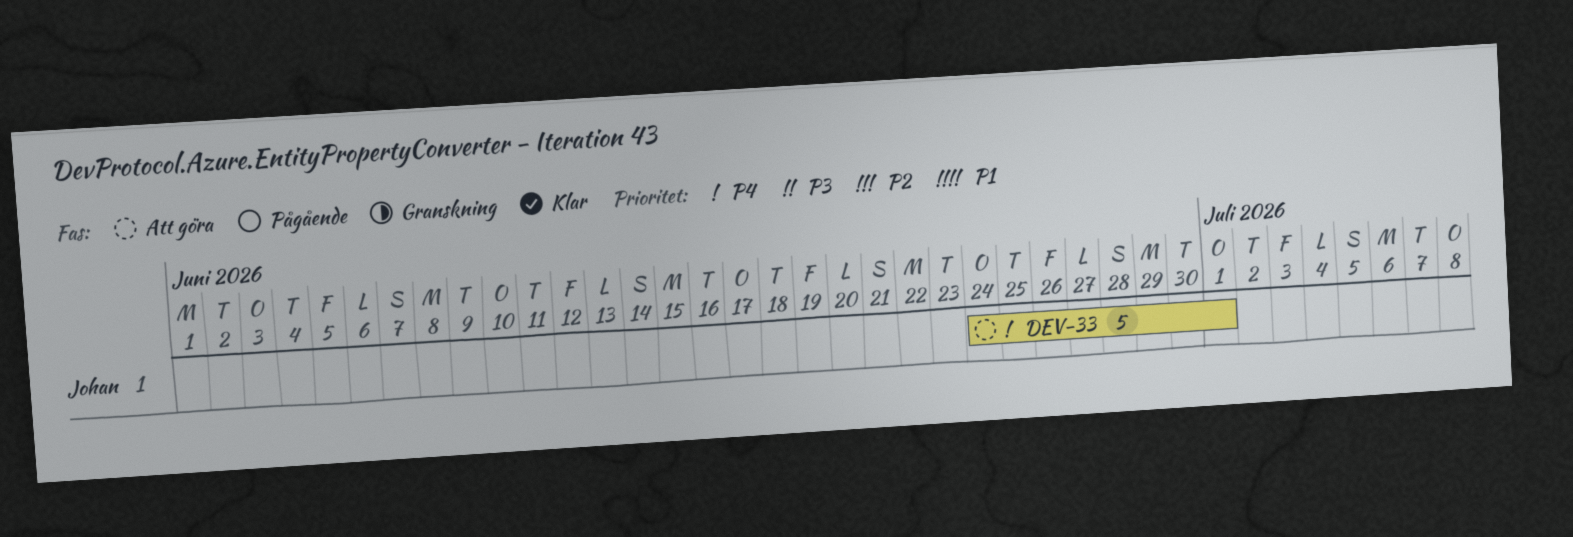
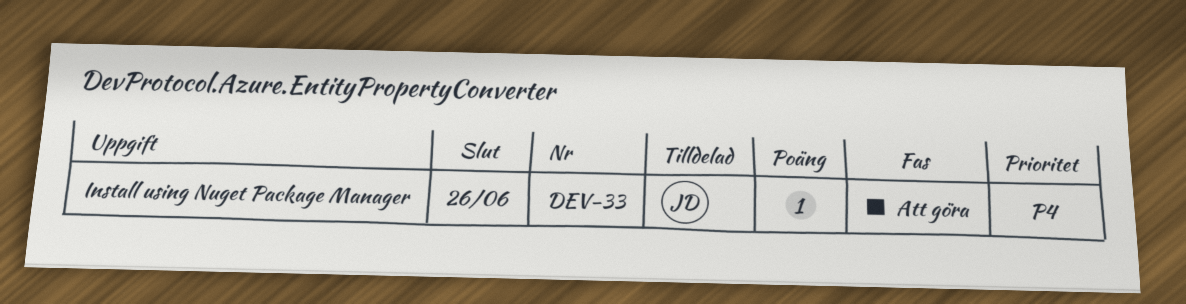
DEV-33, estimate: 5 -> 1
DEV-33, due: Jul 1 -> Jun 26

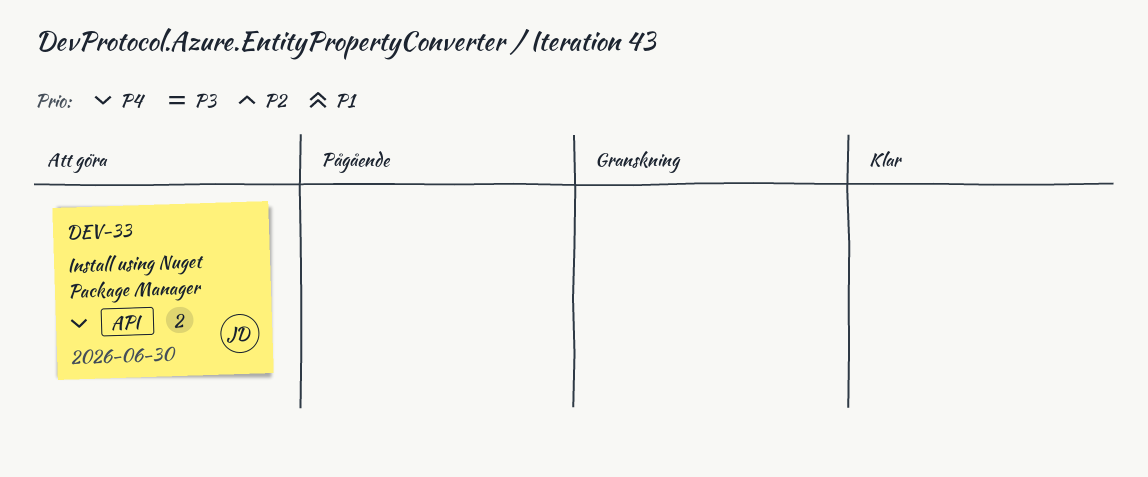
DEV-33, estimate: 1 -> 2
DEV-33, due: Jun 26 -> Jun 30

